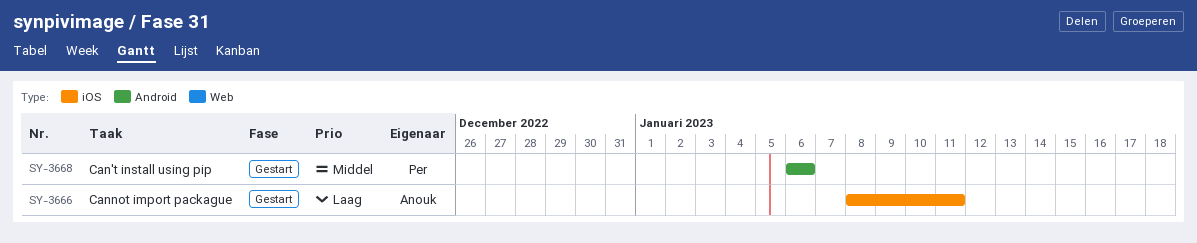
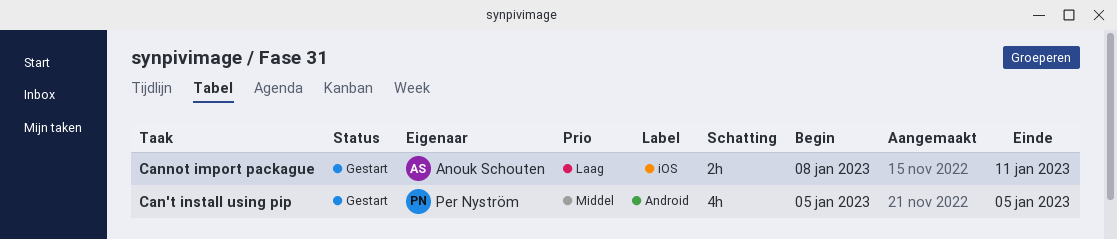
Can't install using pip, start: Jan 6 -> Jan 5
Can't install using pip, due: Jan 6 -> Jan 5

